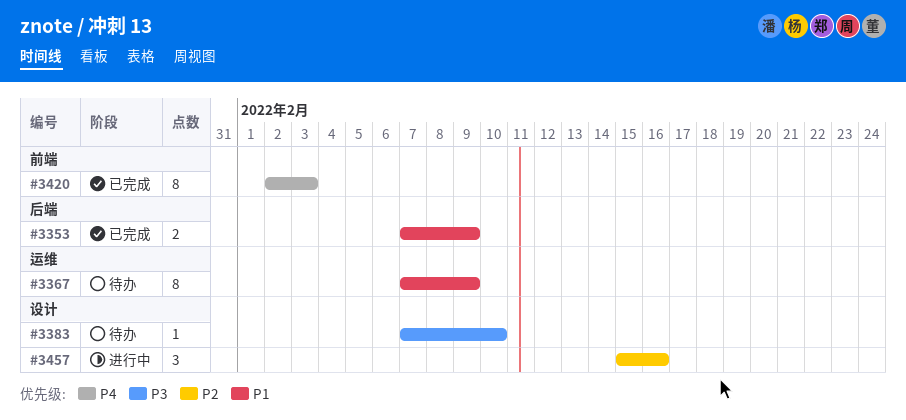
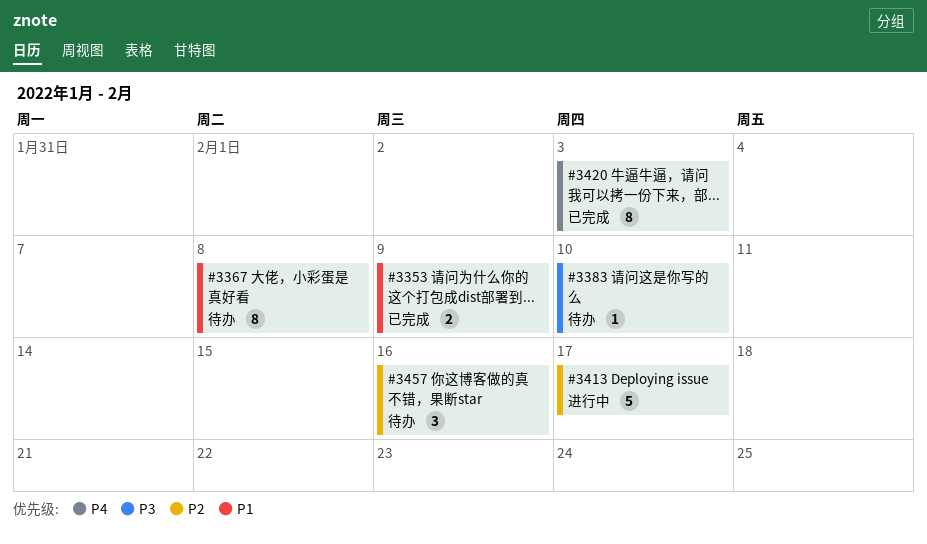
#3367, due: Feb 9 -> Feb 8
#3413: none -> present
#3457, status: 进行中 -> 待办

